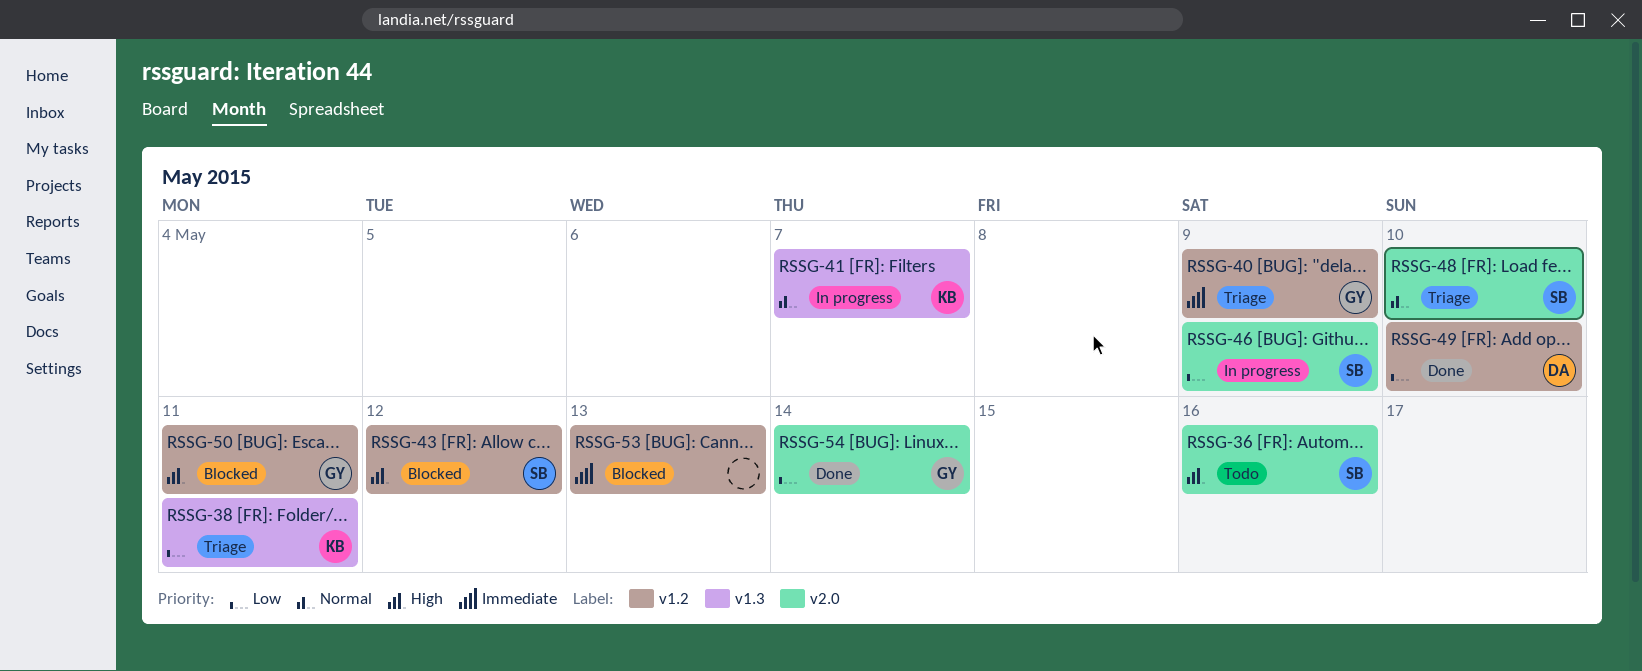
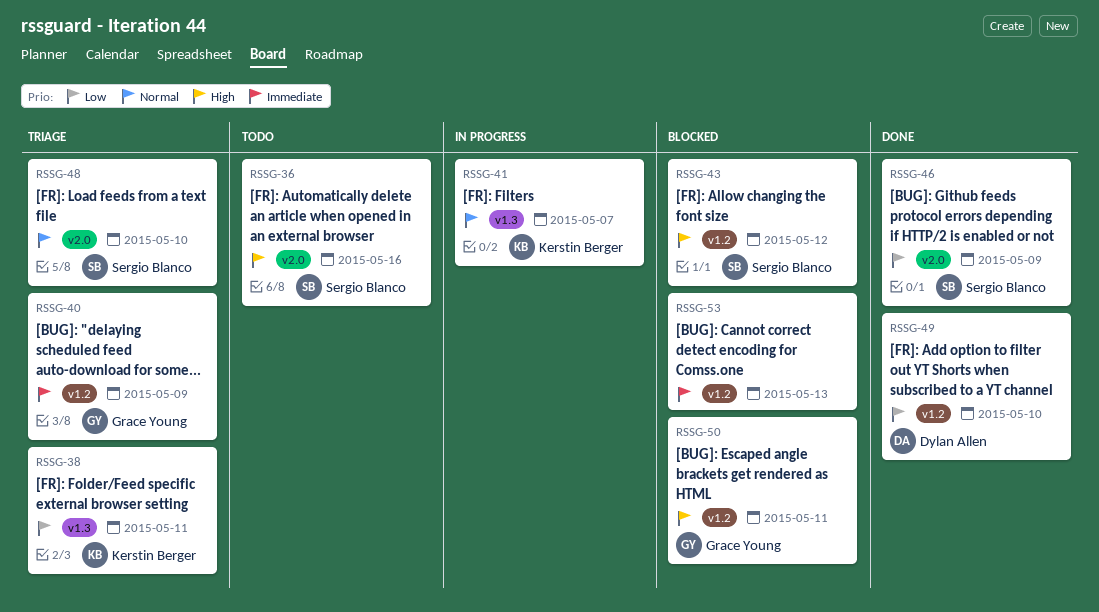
RSSG-46, status: In progress -> Done
RSSG-54: present -> none

